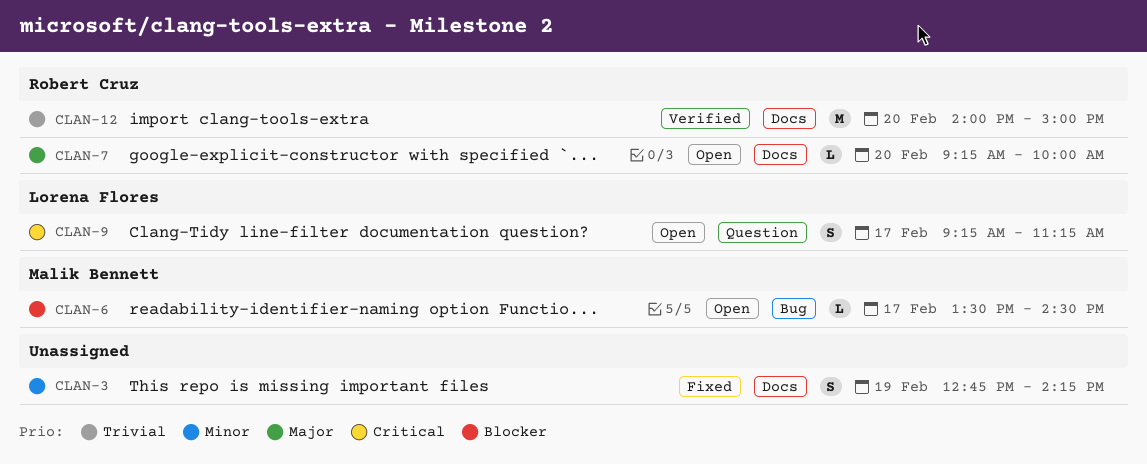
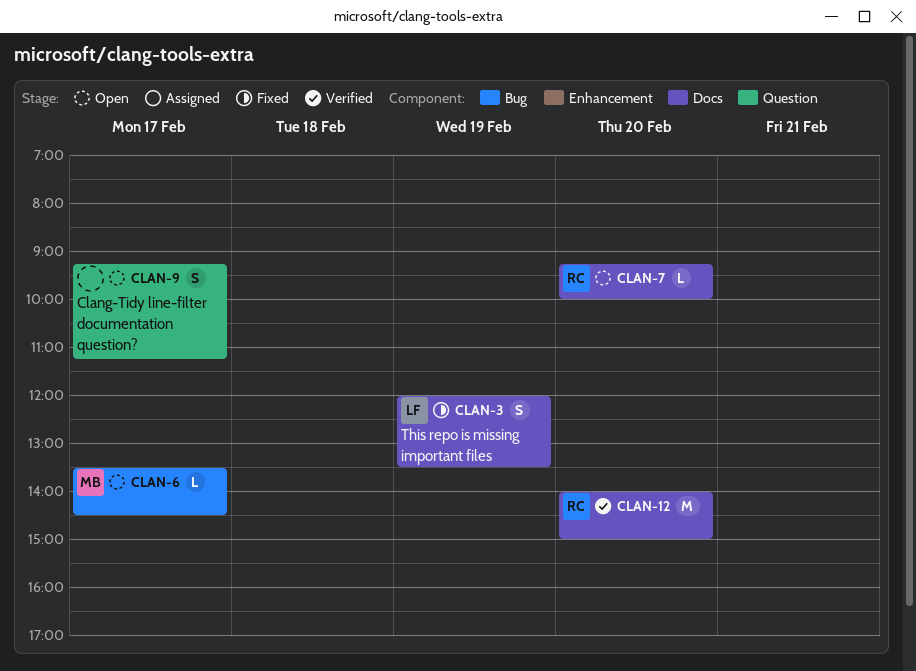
CLAN-3, owner: none -> Lorena Flores
CLAN-3, begins: 12:45 -> 12:00
CLAN-3, ends: 14:15 -> 13:30
CLAN-9, owner: Lorena Flores -> none

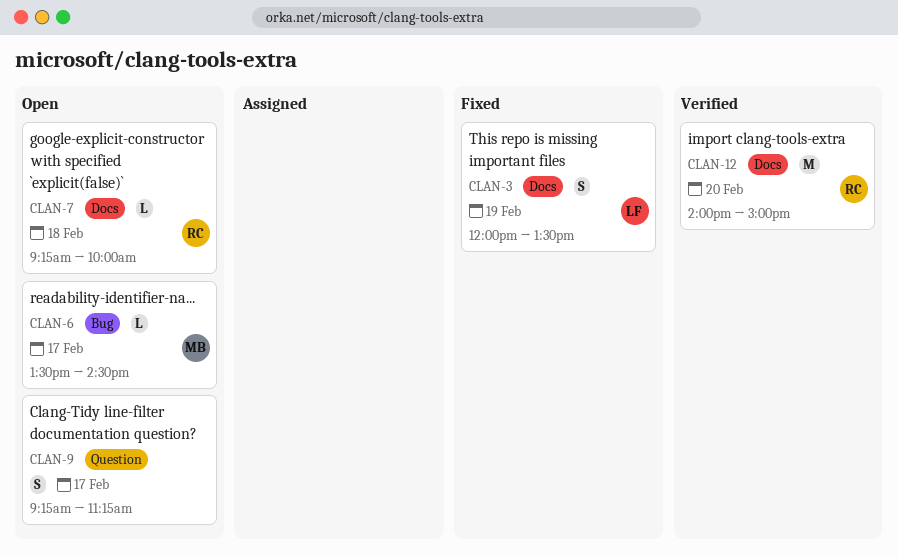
CLAN-7, day: Feb 20 -> Feb 18

